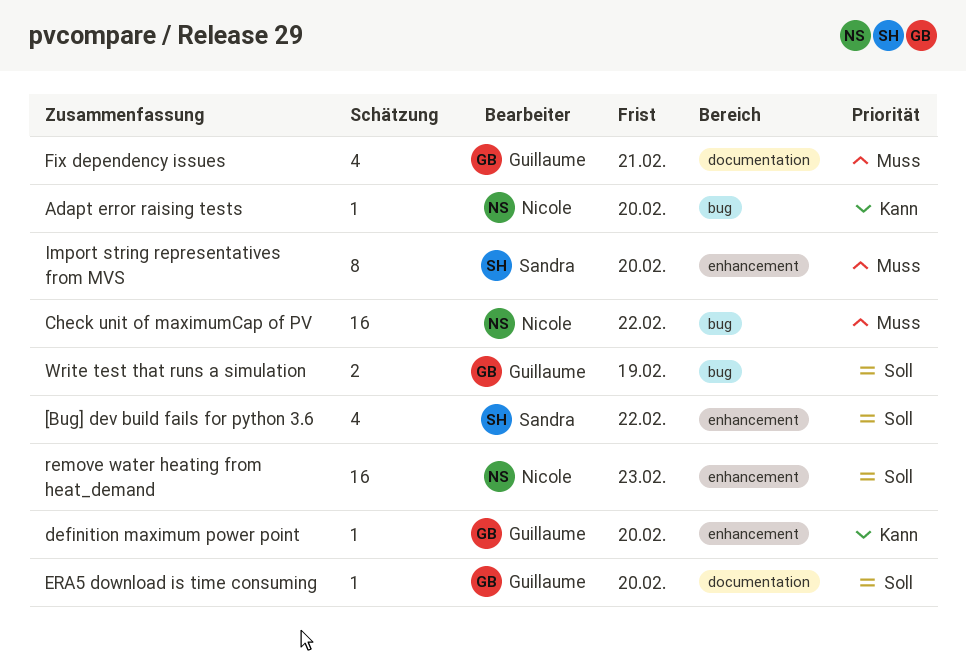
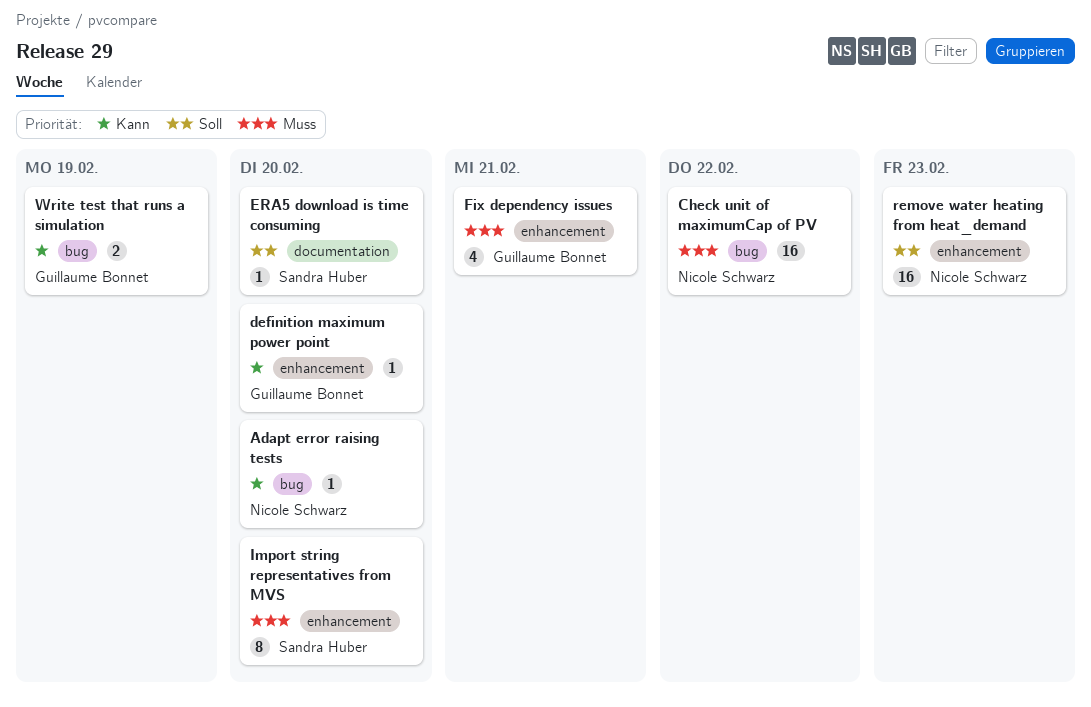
[Bug] dev build fails for python 3.6: present -> none
ERA5 download is time consuming, owner: Guillaume Bonnet -> Sandra Huber
Fix dependency issues, label: documentation -> enhancement
Write test that runs a simulation, priority: Soll -> Kann

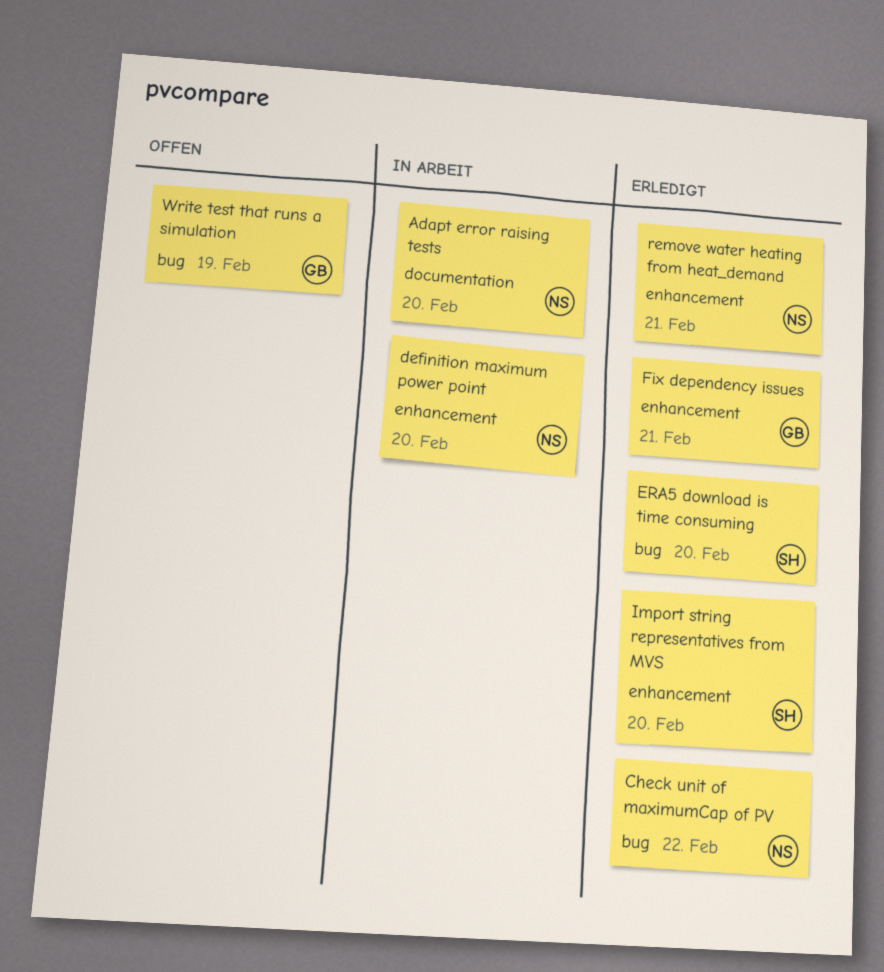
Adapt error raising tests, label: bug -> documentation
definition maximum power point, owner: Guillaume Bonnet -> Nicole Schwarz
ERA5 download is time consuming, label: documentation -> bug
remove water heating from heat_demand, due: Feb 23 -> Feb 21

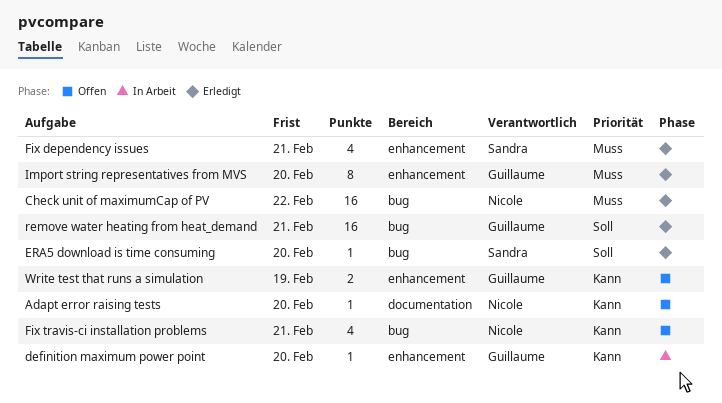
Adapt error raising tests, status: In Arbeit -> Offen
definition maximum power point, owner: Nicole -> Guillaume
Fix dependency issues, owner: Guillaume -> Sandra
Fix travis-ci installation problems: none -> present
Import string representatives from MVS, owner: Sandra -> Guillaume
remove water heating from heat_demand, owner: Nicole -> Guillaume
remove water heating from heat_demand, label: enhancement -> bug
Write test that runs a simulation, label: bug -> enhancement

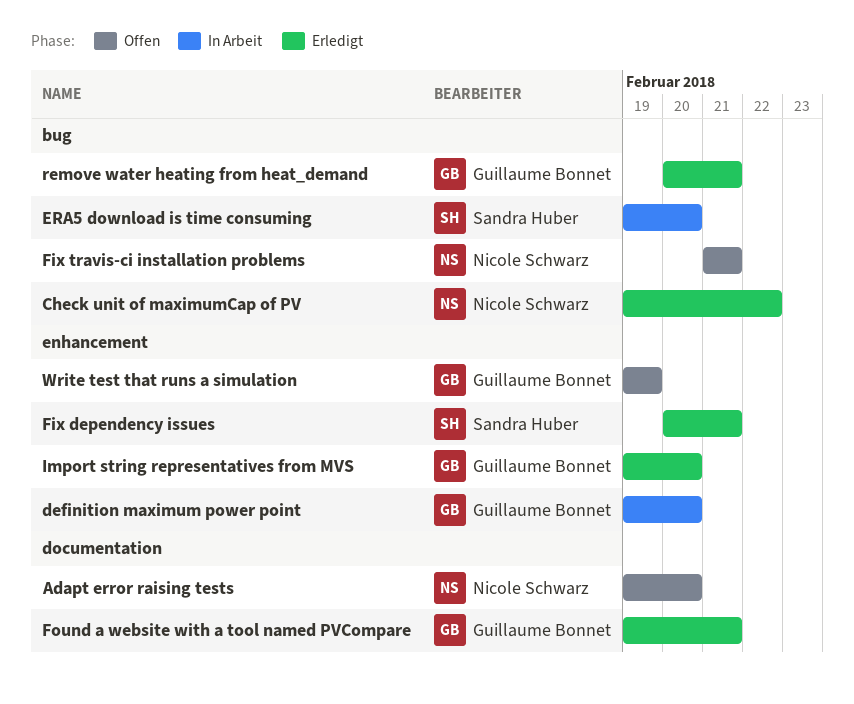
ERA5 download is time consuming, status: Erledigt -> In Arbeit
Found a website with a tool named PVCompare: none -> present

